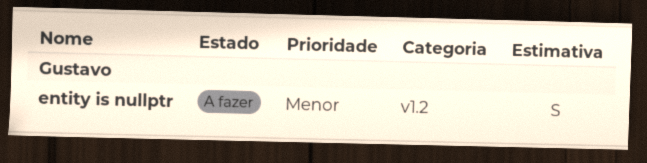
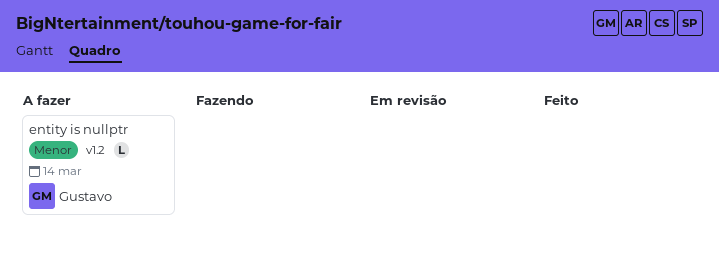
entity is nullptr, estimate: S -> L

